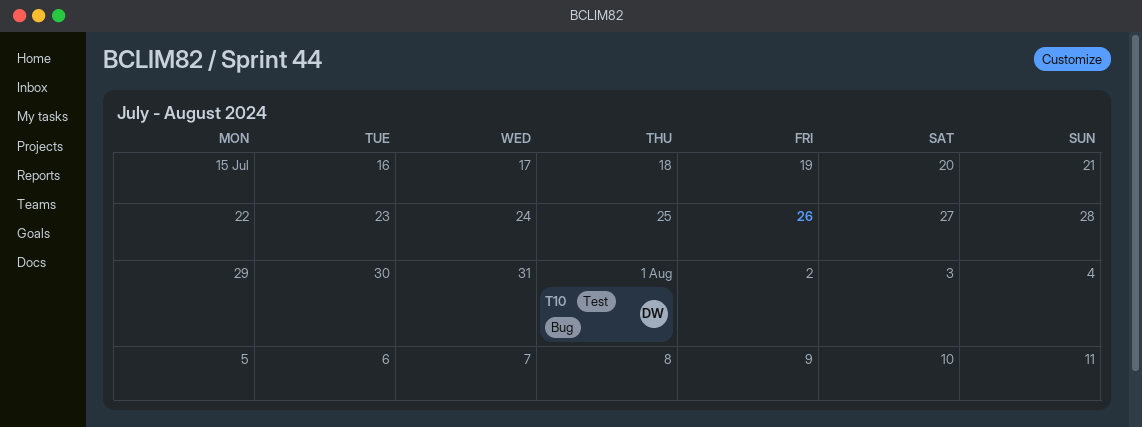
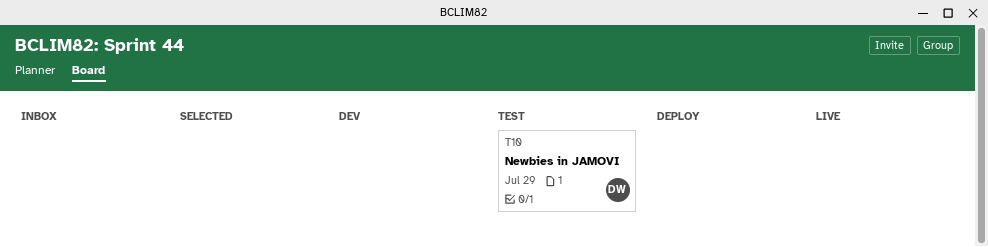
T10, due: Aug 1 -> Jul 29

